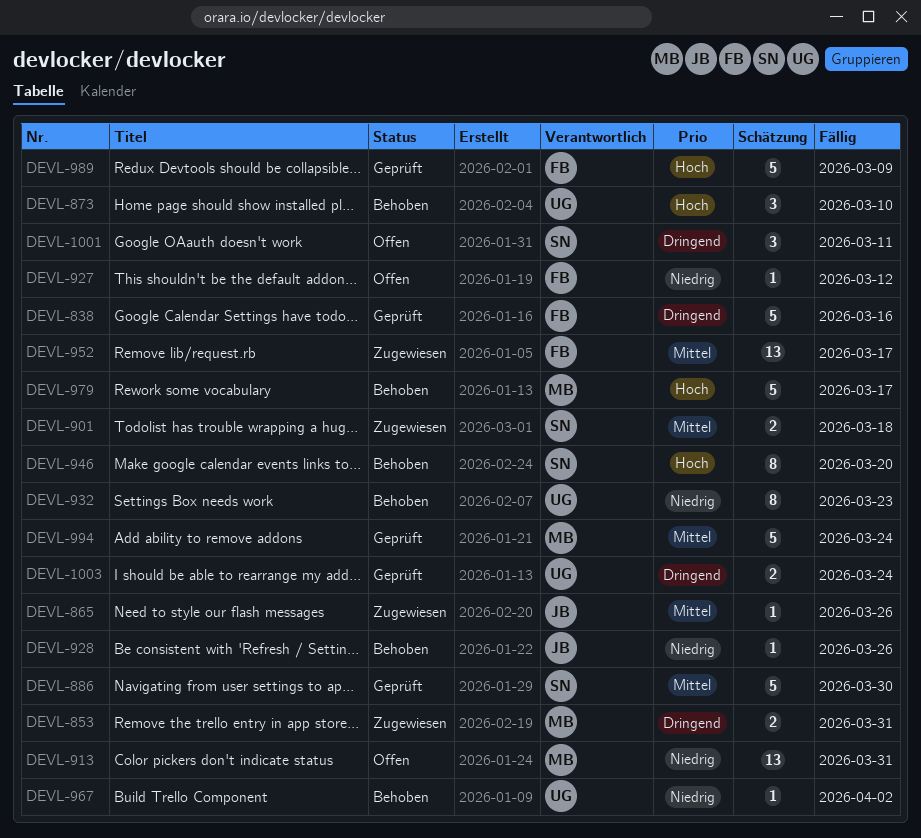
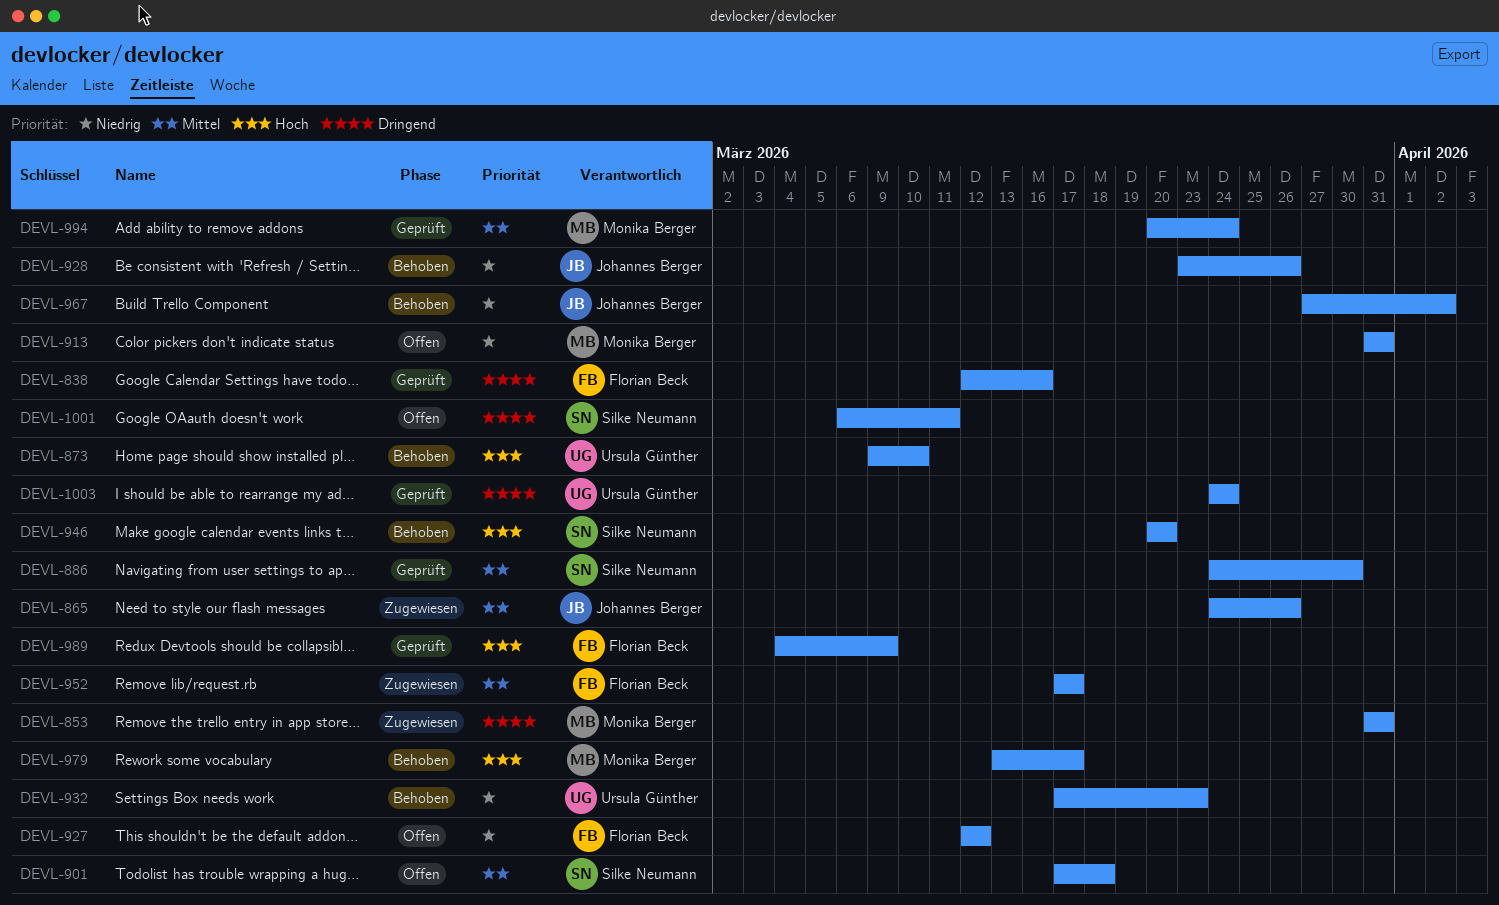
DEVL-901, status: Zugewiesen -> Offen
DEVL-967, owner: Ursula Günther -> Johannes Berger

